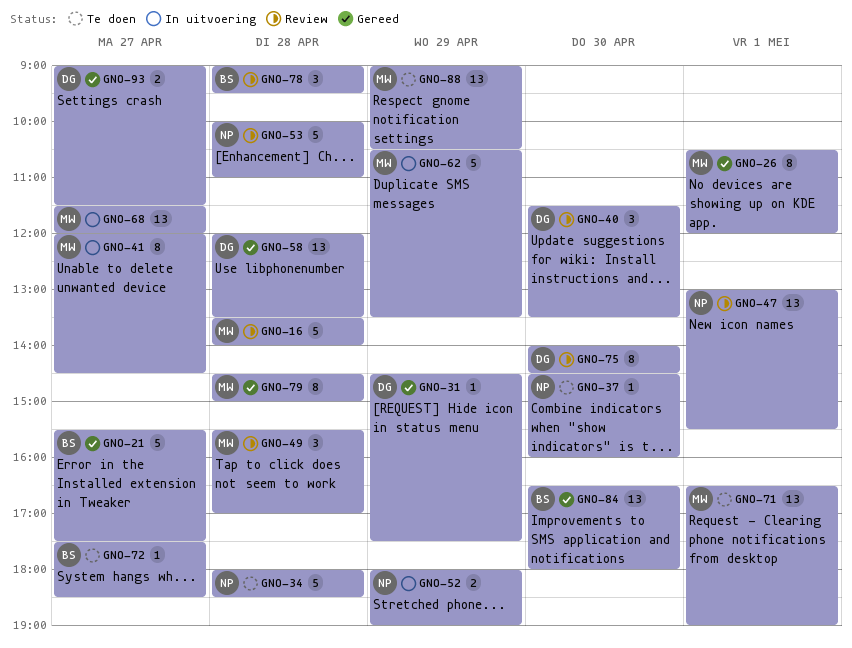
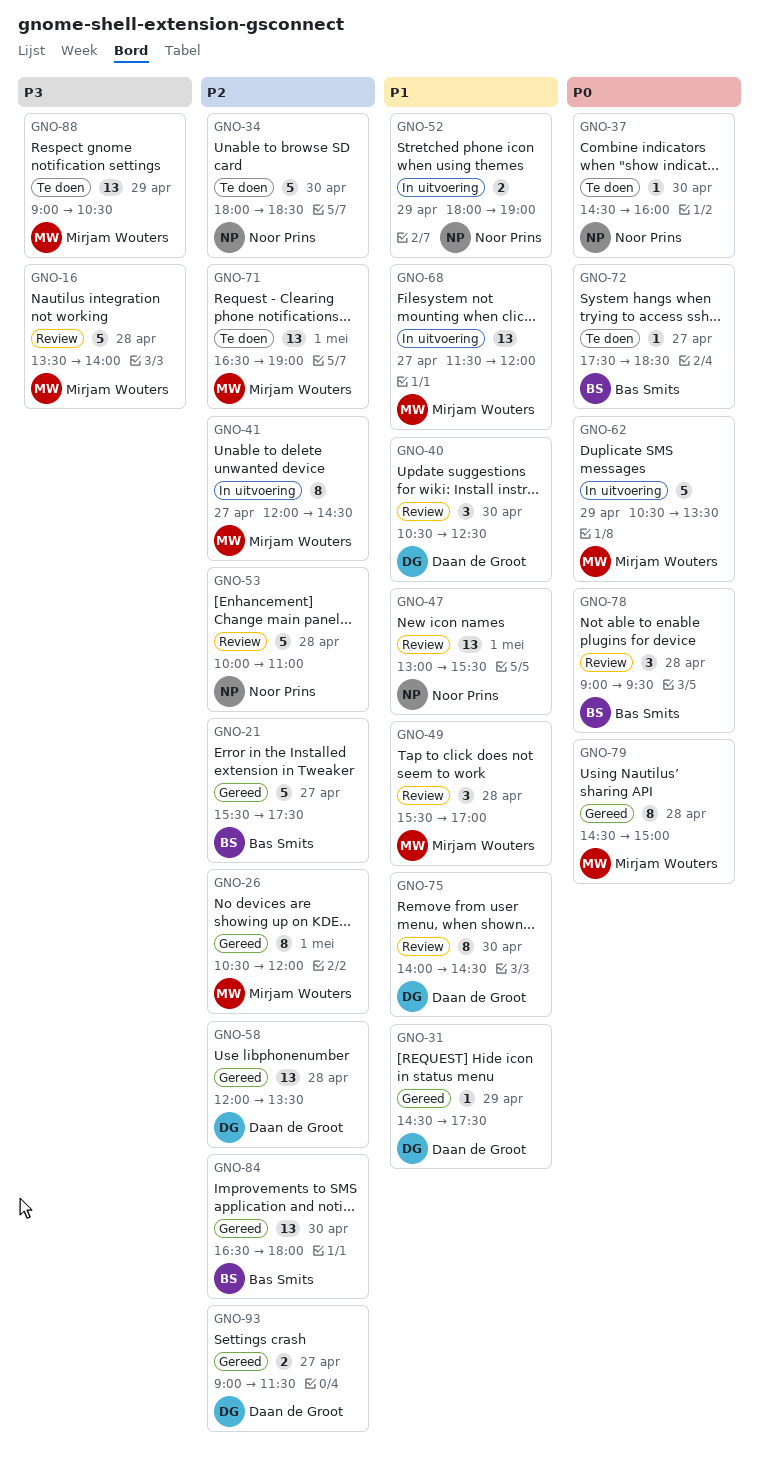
GNO-34, day: Apr 28 -> Apr 30
GNO-40, begins: 11:30 -> 10:30
GNO-40, ends: 13:30 -> 12:30

